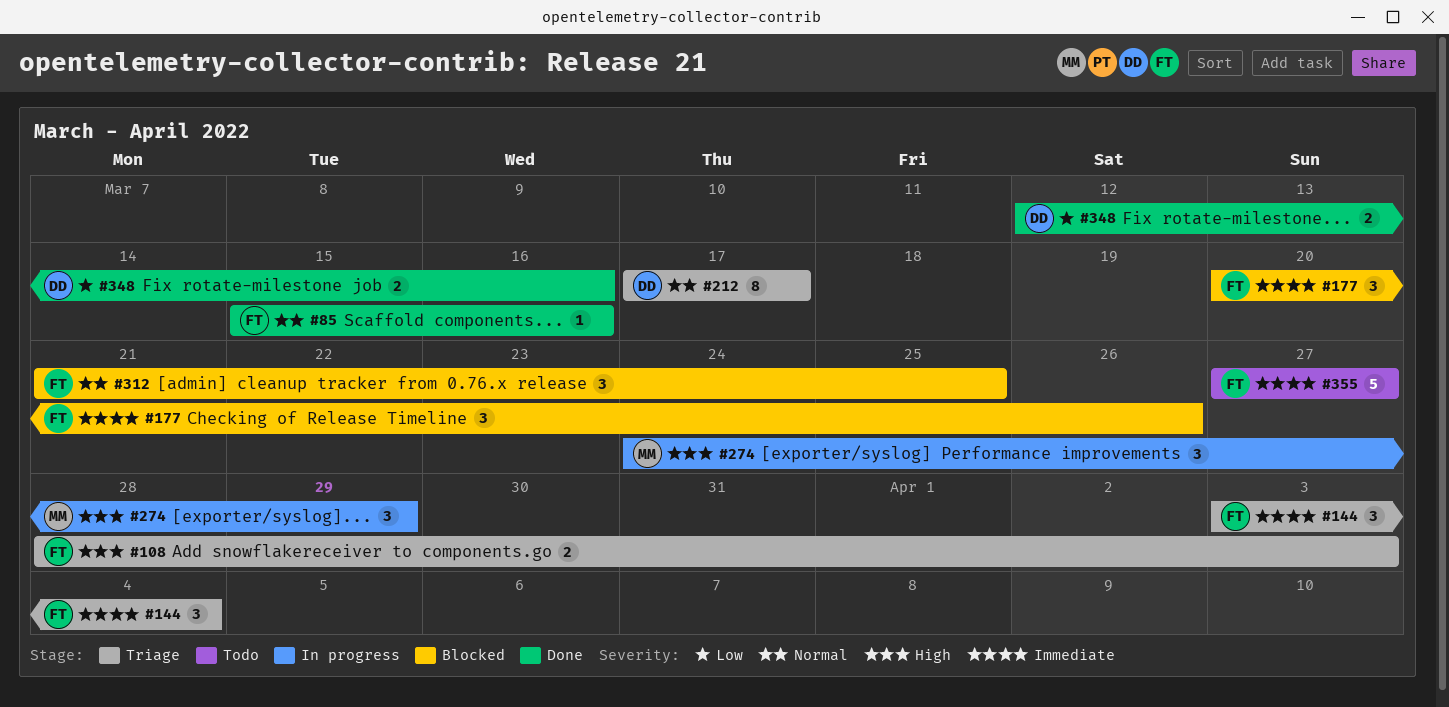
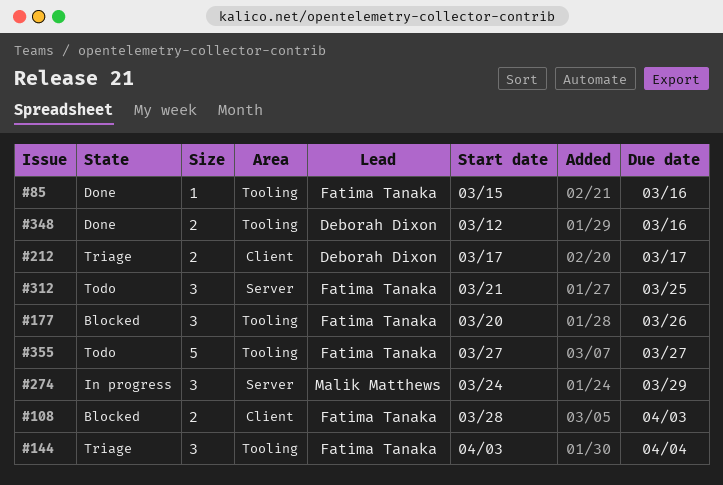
#108, status: Triage -> Blocked
#212, estimate: 8 -> 2
#312, status: Blocked -> Todo

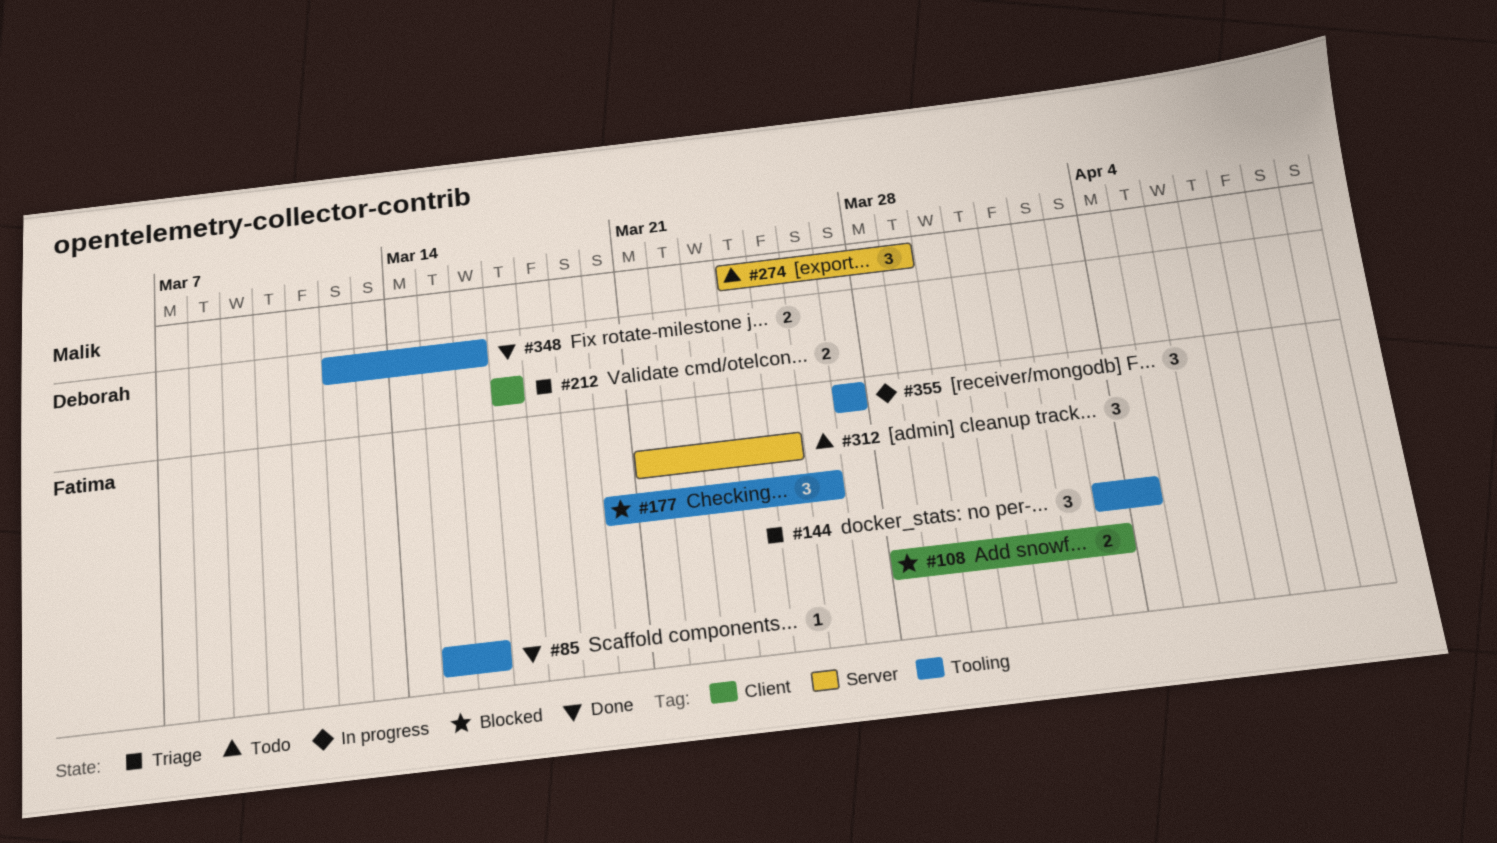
#274, status: In progress -> Todo
#355, status: Todo -> In progress
#355, estimate: 5 -> 3

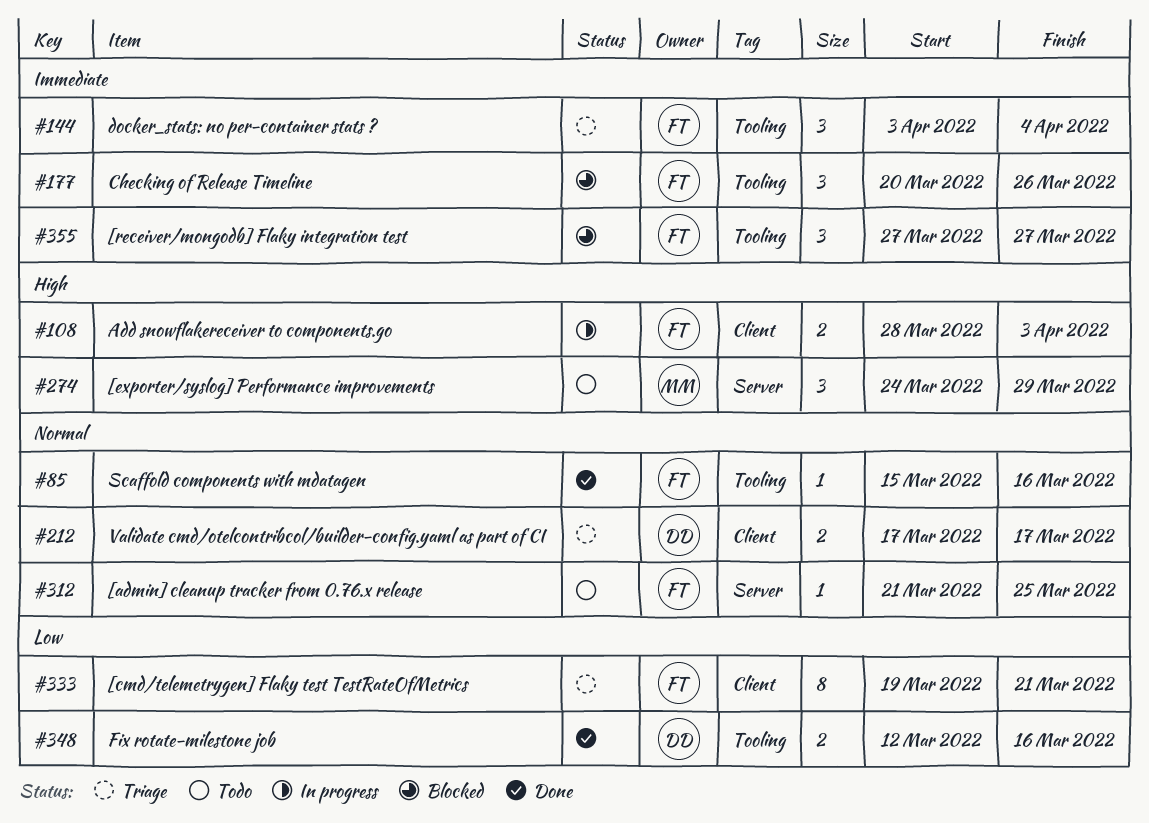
#108, status: Blocked -> In progress
#312, estimate: 3 -> 1
#333: none -> present
#355, status: In progress -> Blocked

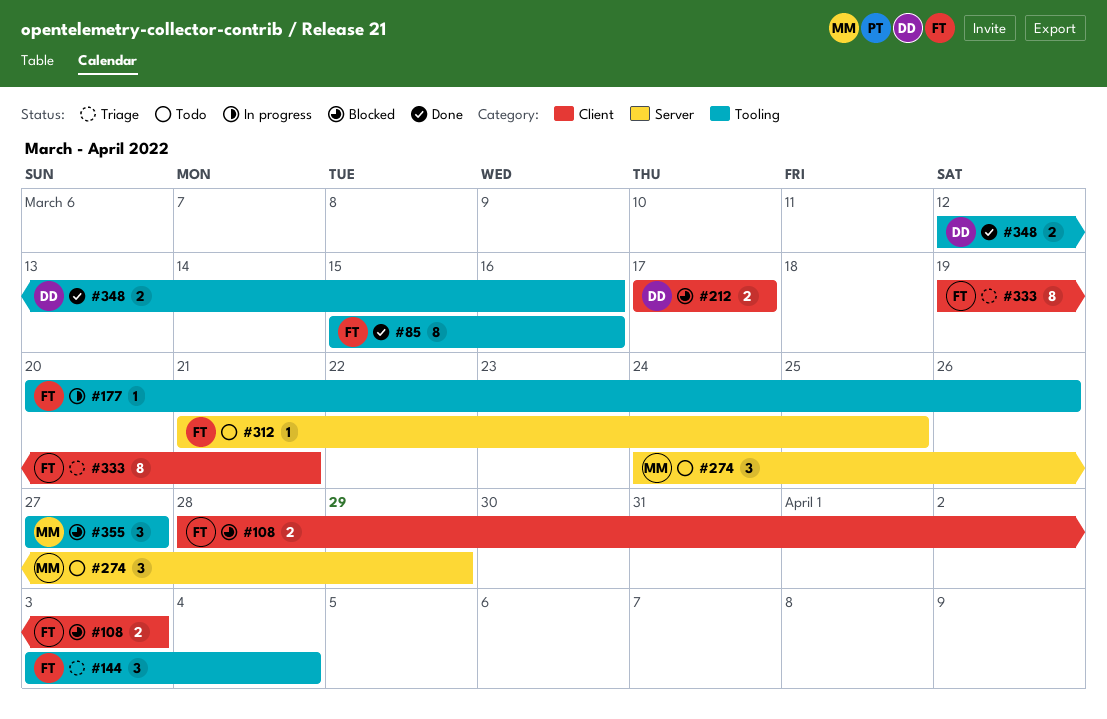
#85, estimate: 1 -> 8
#108, status: In progress -> Blocked
#177, status: Blocked -> In progress
#177, estimate: 3 -> 1
#212, status: Triage -> Blocked
#355, owner: FT -> MM

